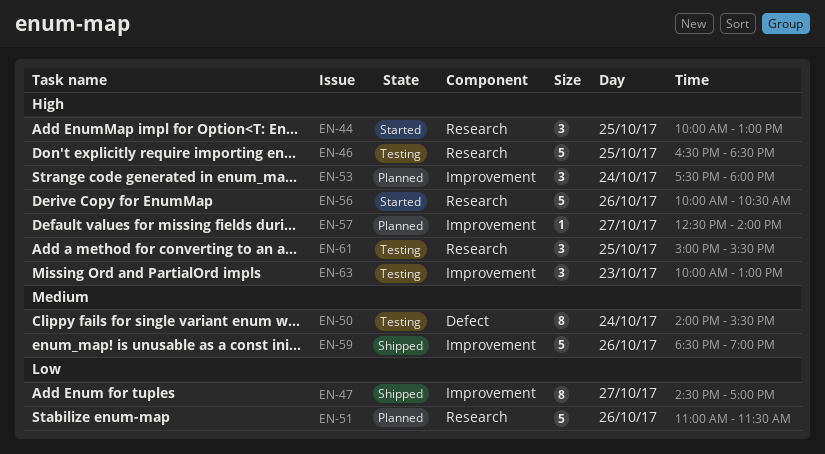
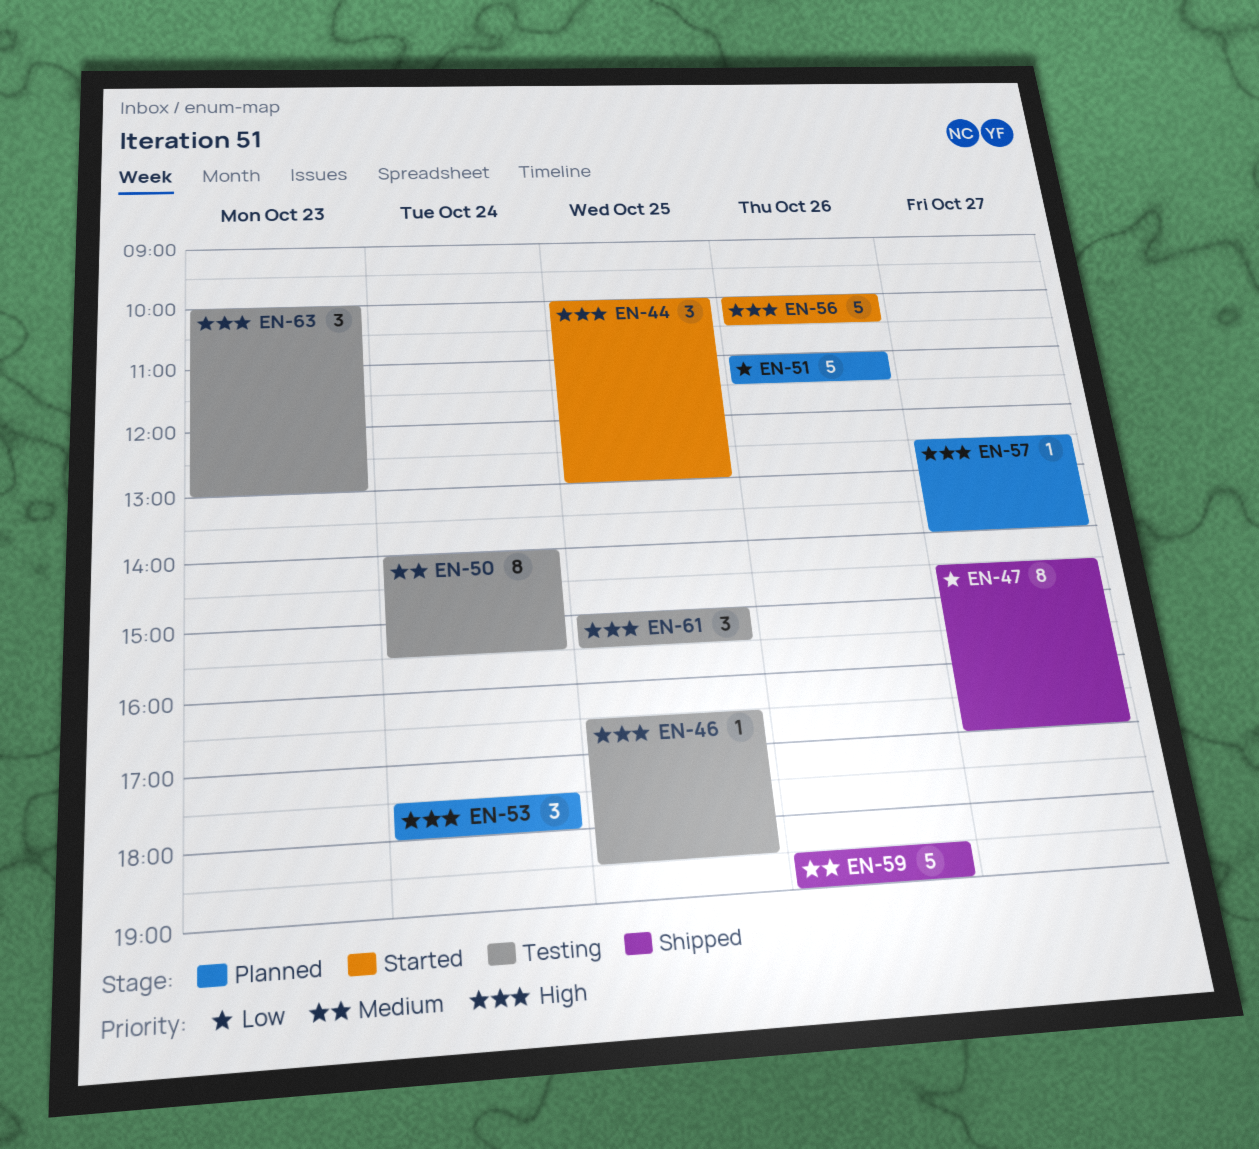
EN-46, estimate: 5 -> 1

